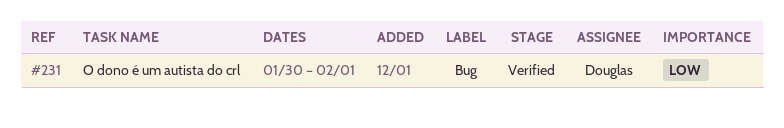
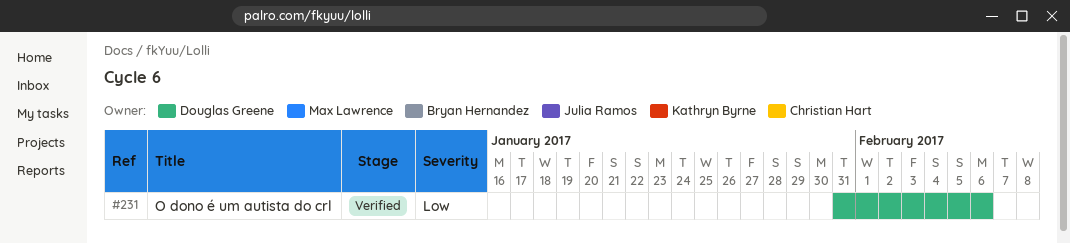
#231, start: Jan 30 -> Jan 31
#231, due: Feb 1 -> Feb 6

